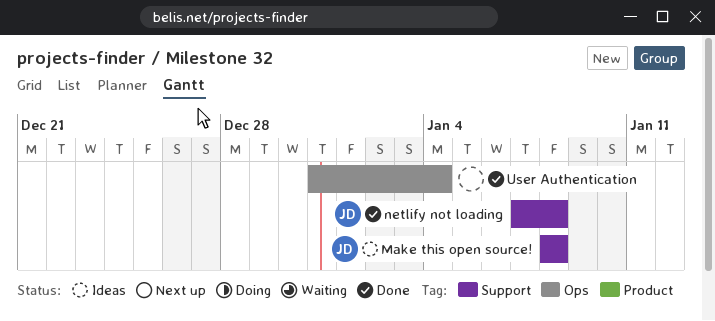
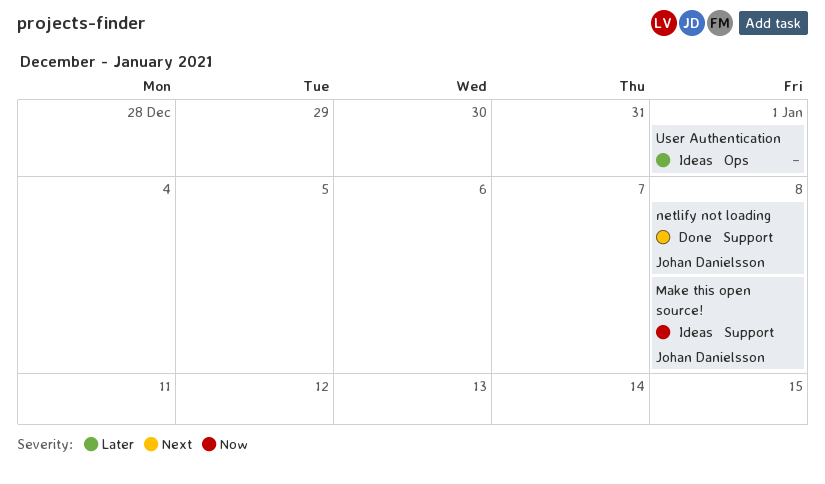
User Authentication, status: Done -> Ideas
User Authentication, due: Jan 4 -> Jan 1

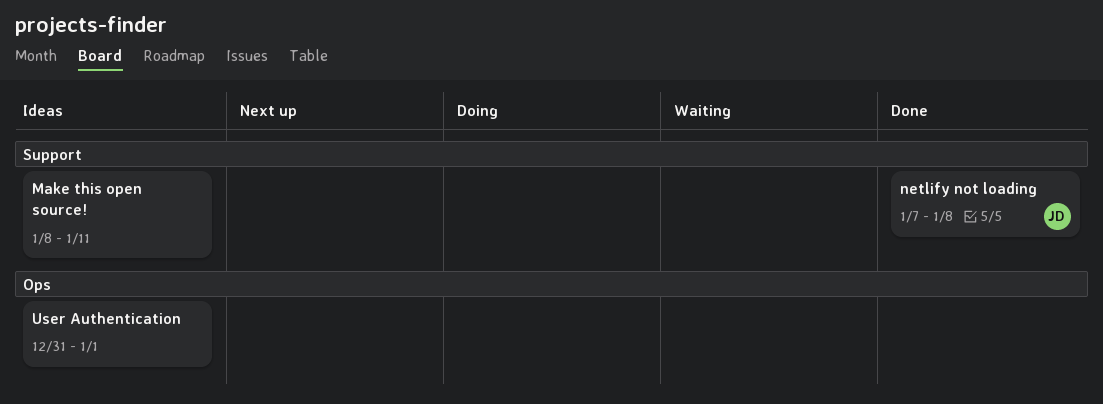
Make this open source!, owner: Johan Danielsson -> none
Make this open source!, due: Jan 8 -> Jan 11

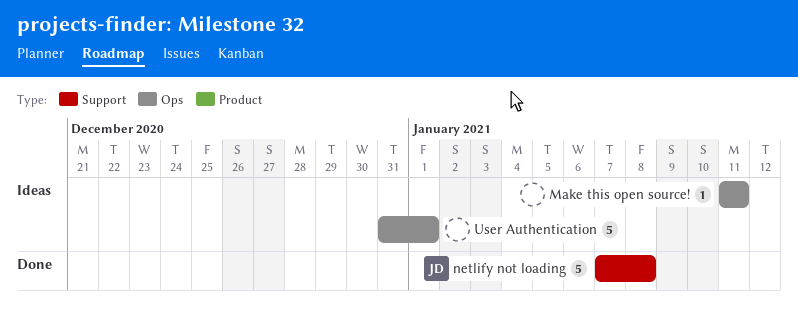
Make this open source!, label: Support -> Ops
Make this open source!, start: Jan 8 -> Jan 11

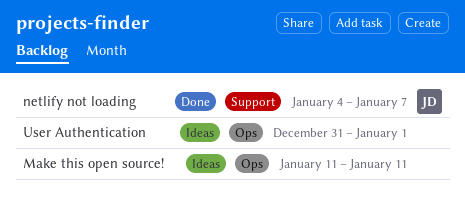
netlify not loading, start: Jan 7 -> Jan 4
netlify not loading, due: Jan 8 -> Jan 7

